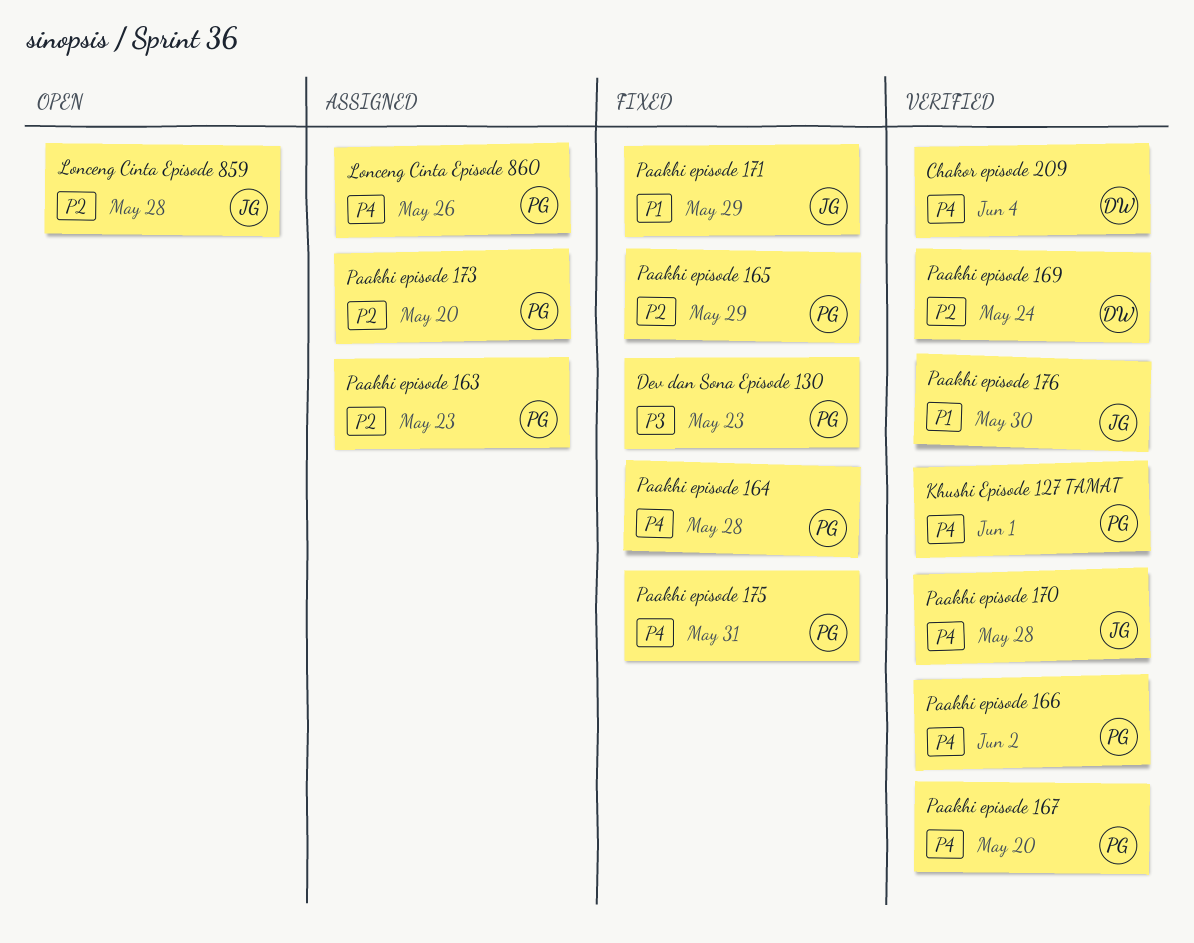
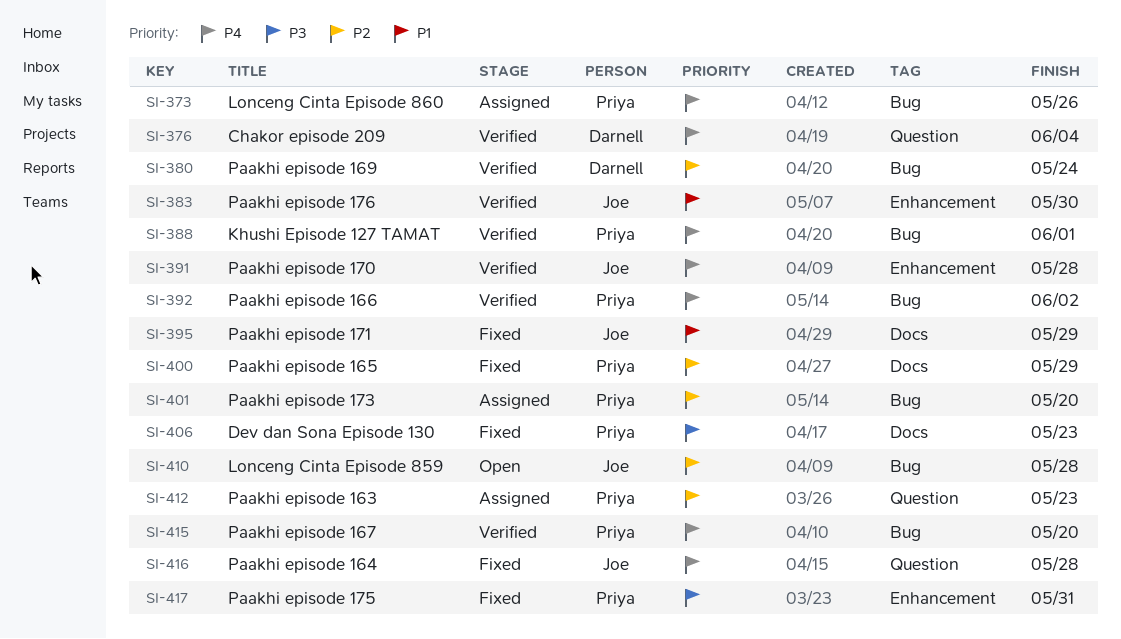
Paakhi episode 164, owner: Priya -> Joe
Paakhi episode 175, priority: P4 -> P3

